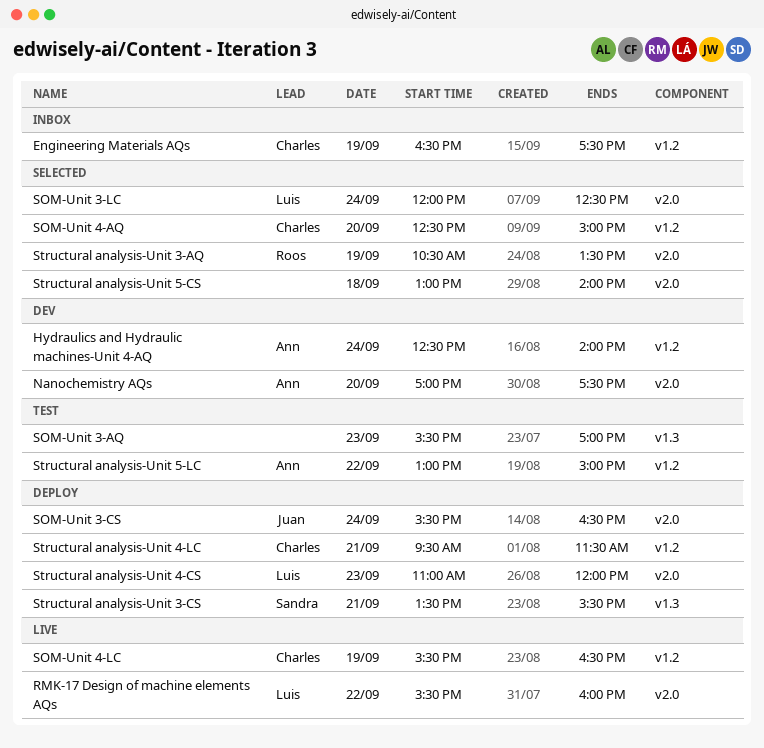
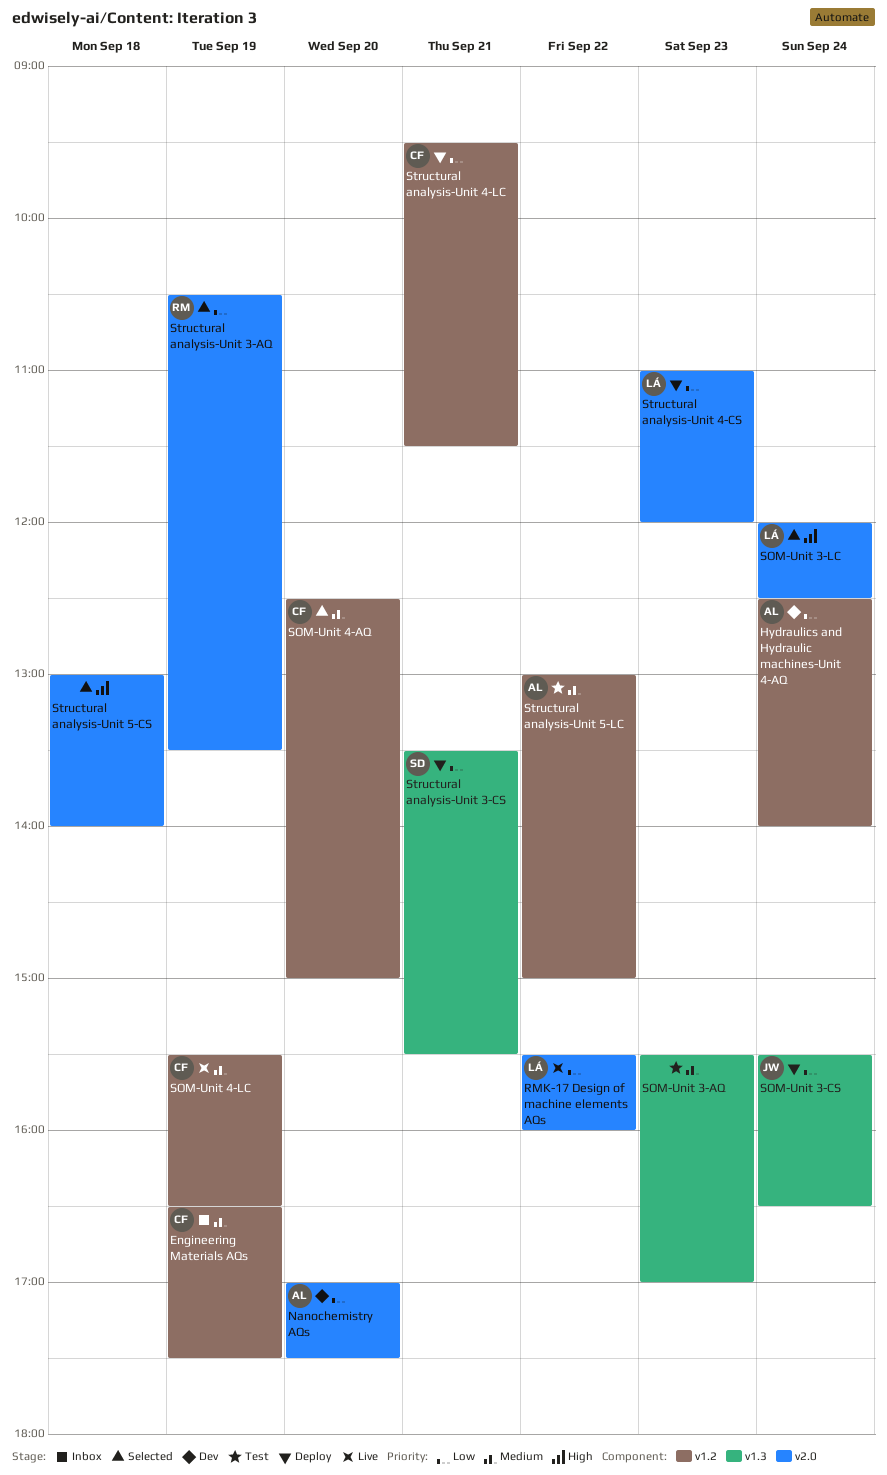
SOM-Unit 3-CS, label: v2.0 -> v1.3

